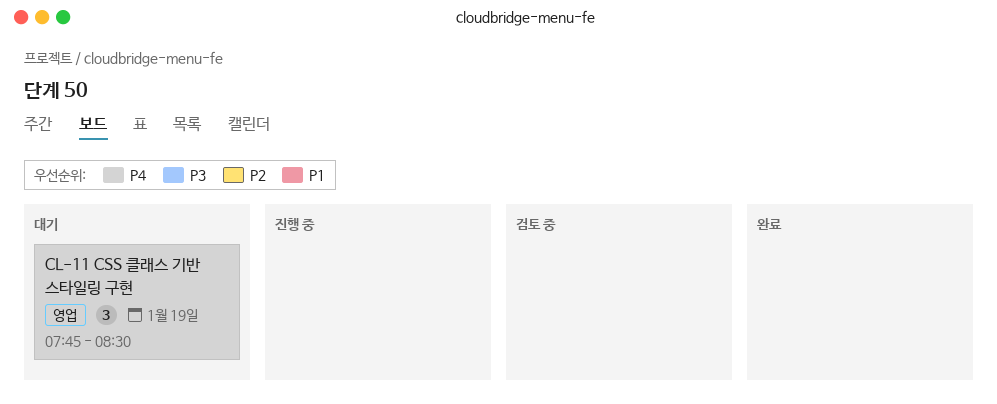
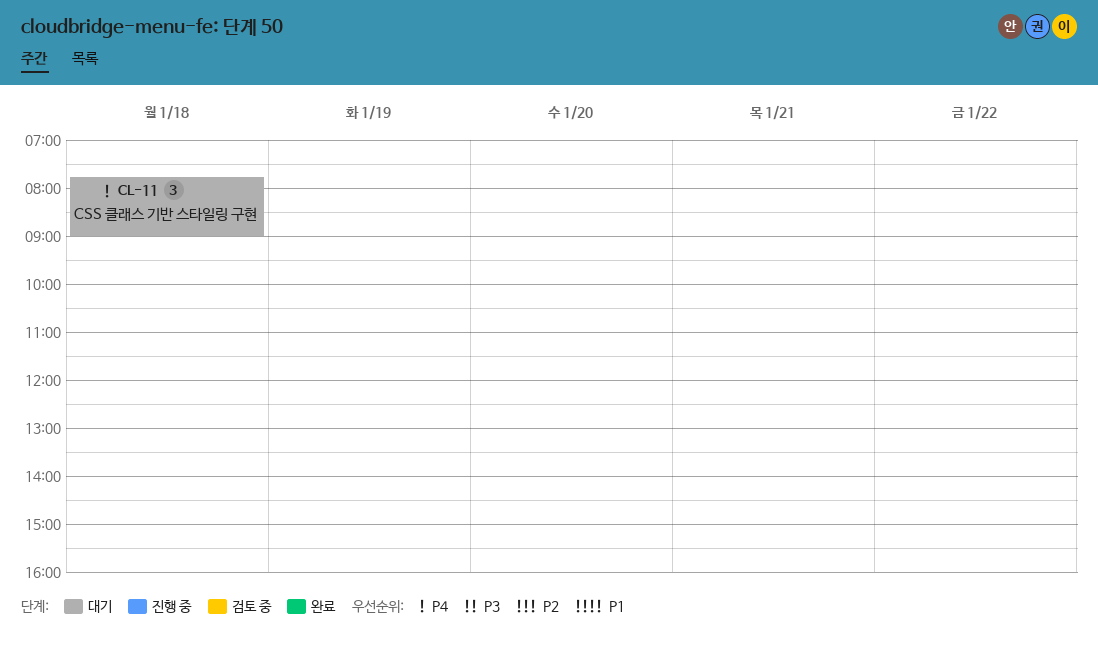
CL-11, day: Jan 19 -> Jan 18
CL-11, ends: 08:30 -> 09:00

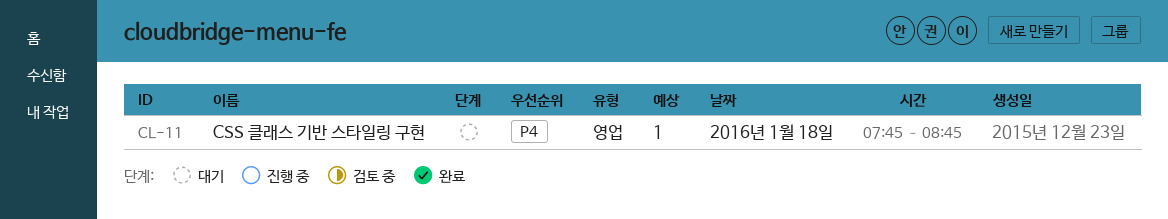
CL-11, estimate: 3 -> 1
CL-11, ends: 09:00 -> 08:45

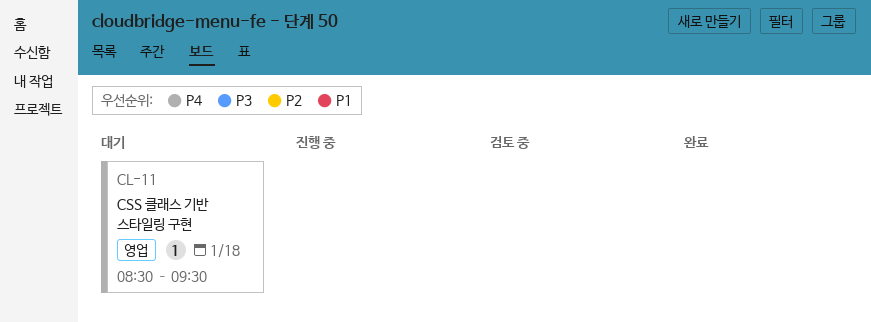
CL-11, begins: 07:45 -> 08:30
CL-11, ends: 08:45 -> 09:30

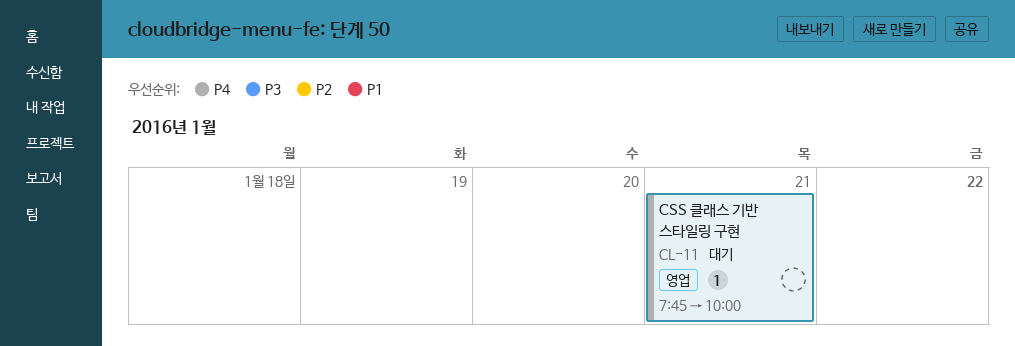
CL-11, day: Jan 18 -> Jan 21
CL-11, begins: 08:30 -> 07:45
CL-11, ends: 09:30 -> 10:00

